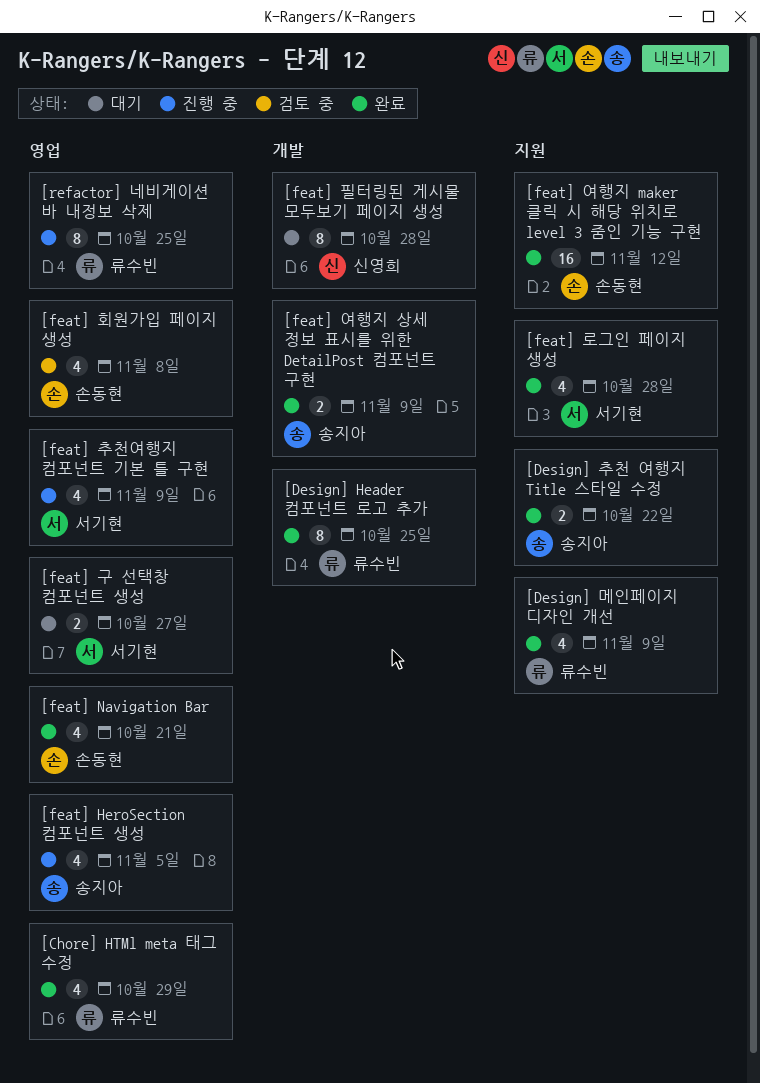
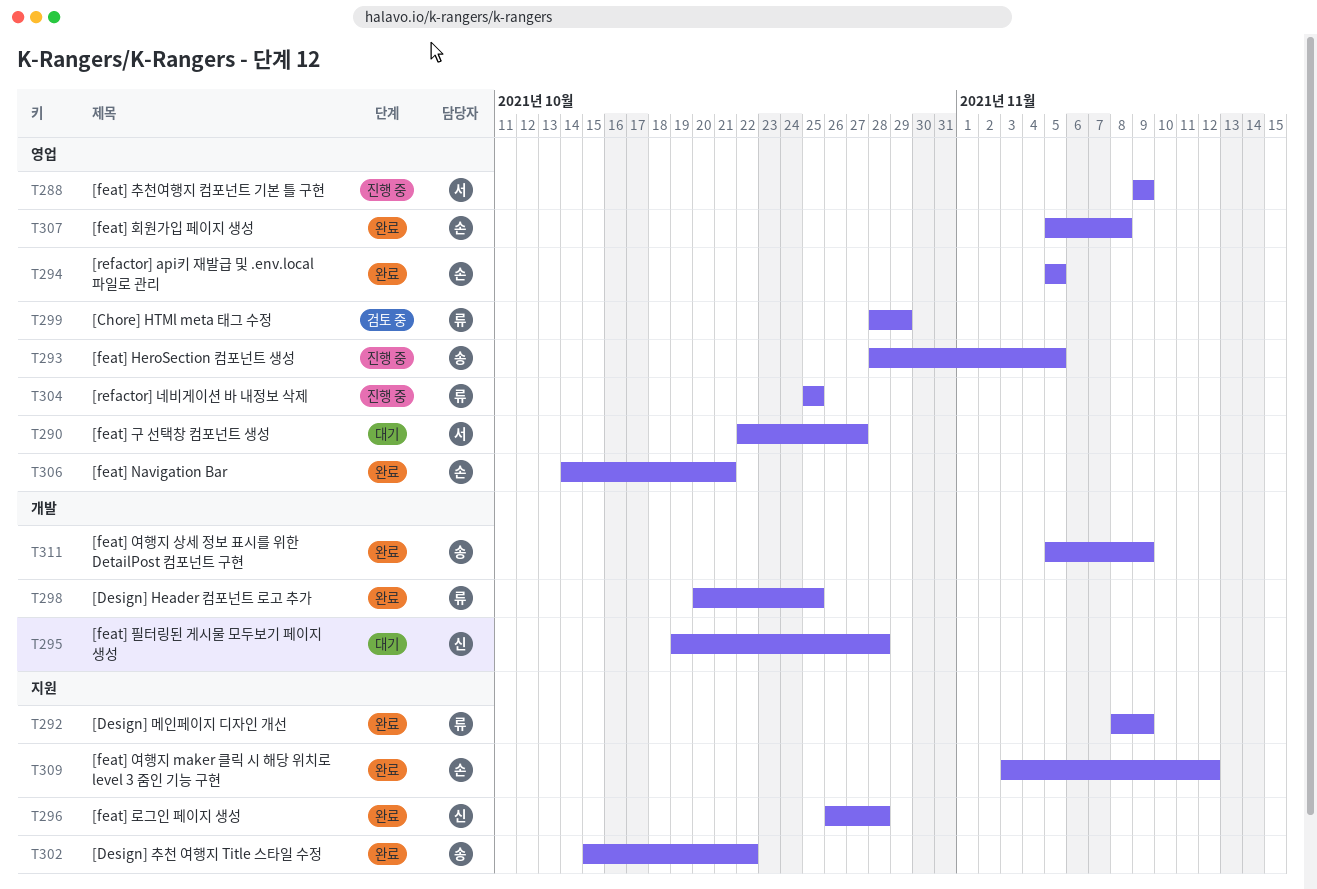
[Chore] HTMl meta 태그 수정, status: 완료 -> 검토 중
[feat] 로그인 페이지 생성, owner: 서기현 -> 신영희
[feat] 회원가입 페이지 생성, status: 검토 중 -> 완료
[refactor] api키 재발급 및 .env.local 파일로 관리: none -> present

